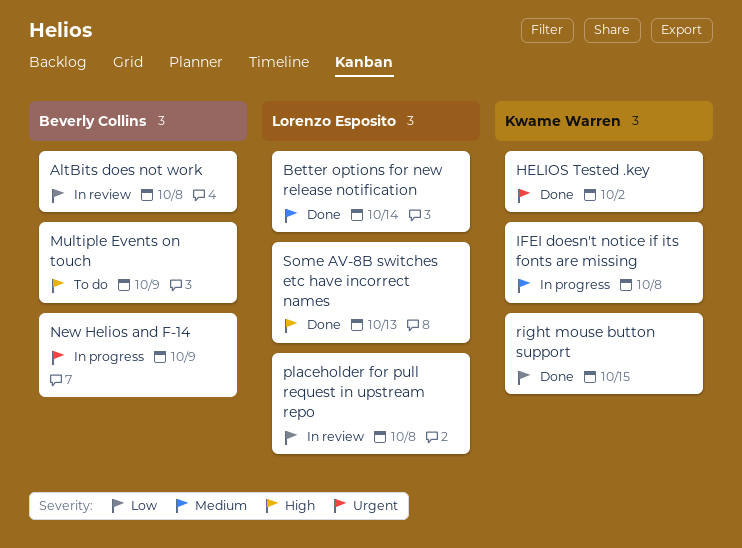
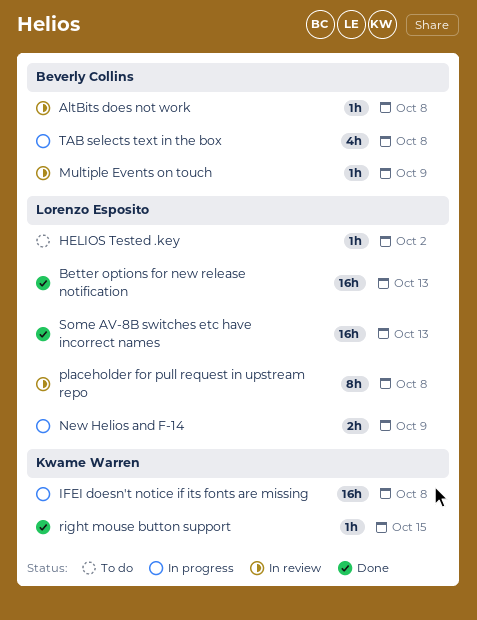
Better options for new release notification, due: Oct 14 -> Oct 13
HELIOS Tested .key, status: Done -> To do
HELIOS Tested .key, owner: Kwame Warren -> Lorenzo Esposito
Multiple Events on touch, status: To do -> In review
New Helios and F-14, owner: Beverly Collins -> Lorenzo Esposito
TAB selects text in the box: none -> present

